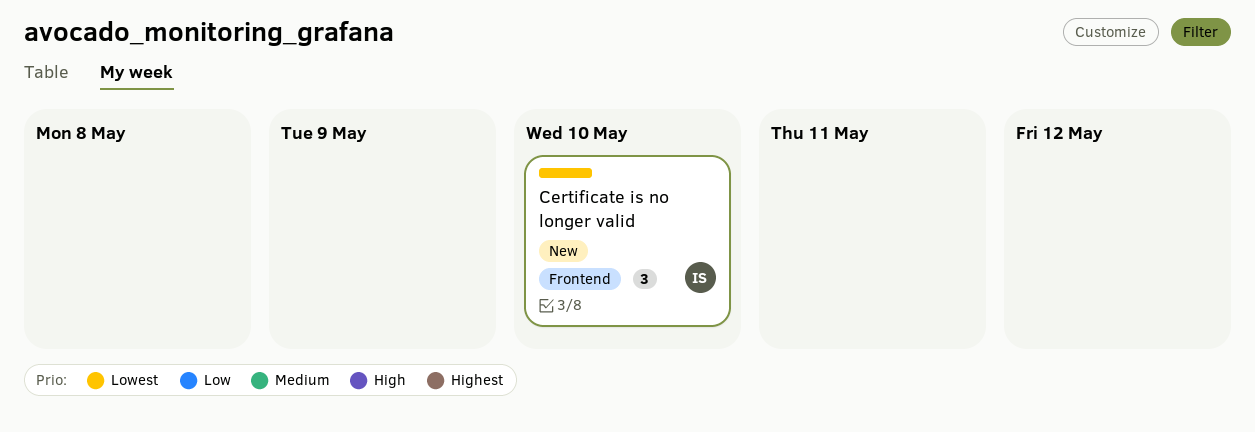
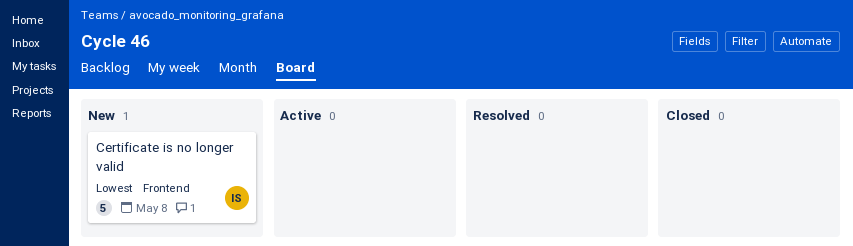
Certificate is no longer valid, estimate: 3 -> 5
Certificate is no longer valid, due: May 10 -> May 8

